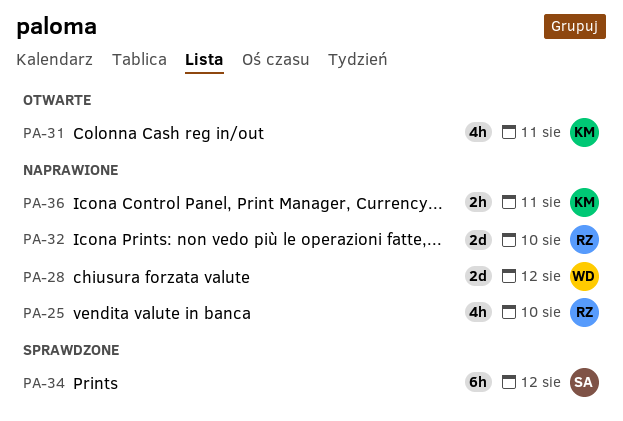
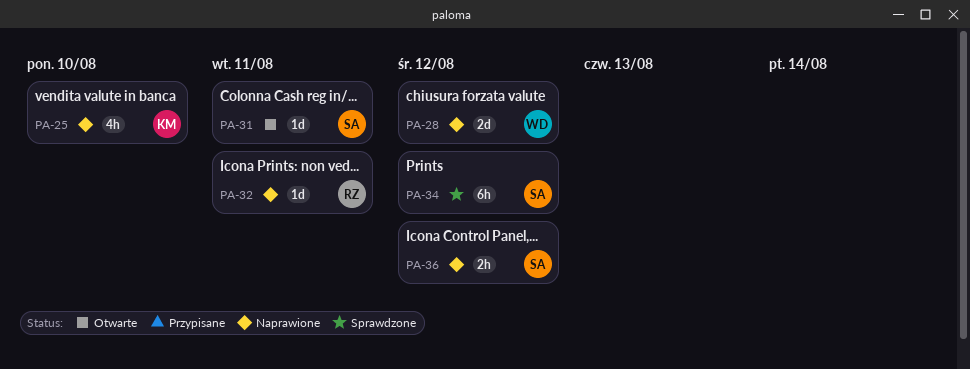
PA-25, owner: RZ -> KM
PA-31, owner: KM -> SA
PA-31, estimate: 4h -> 1d
PA-32, estimate: 2d -> 1d
PA-32, due: Aug 10 -> Aug 11
PA-36, owner: KM -> SA
PA-36, due: Aug 11 -> Aug 12

